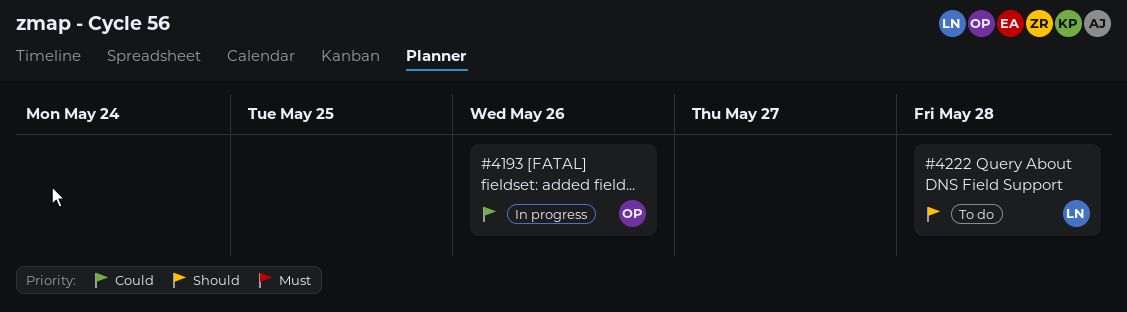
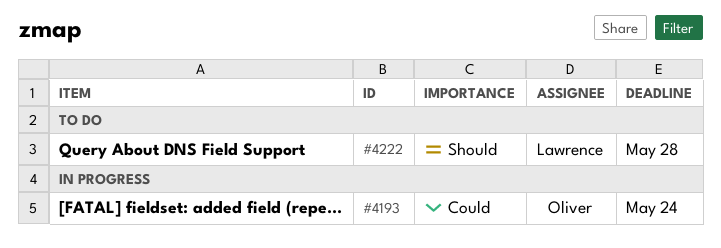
#4193, due: May 26 -> May 24

